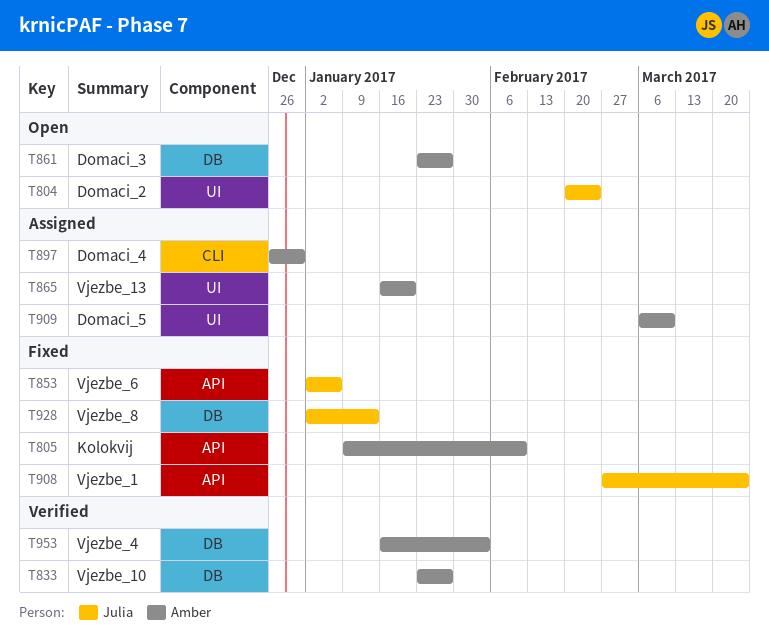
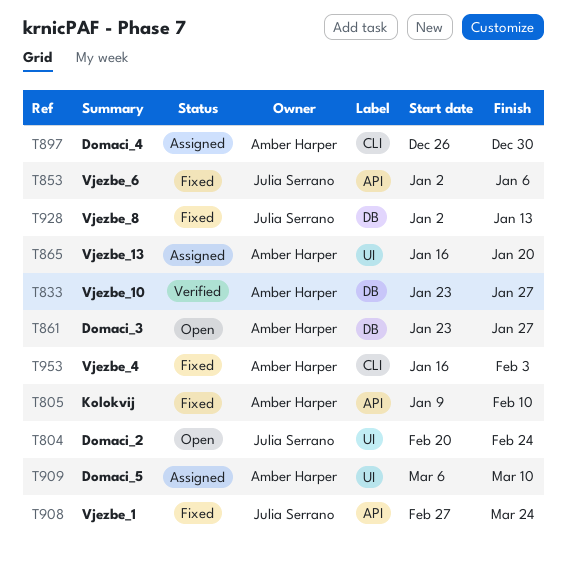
T953, status: Verified -> Fixed
T953, label: DB -> CLI

